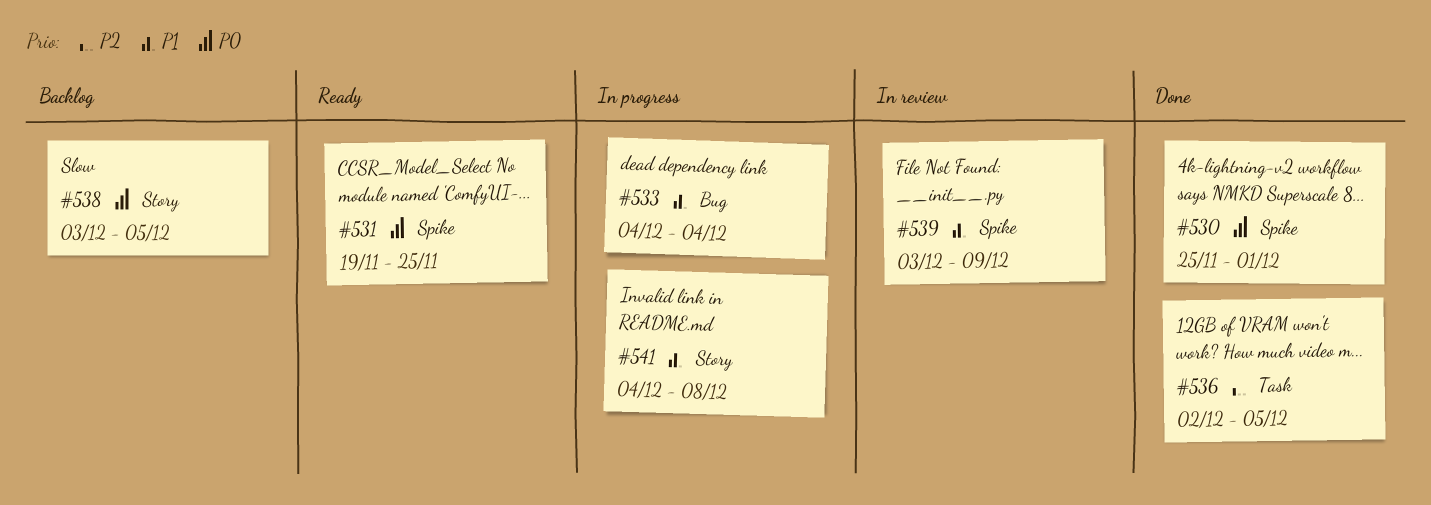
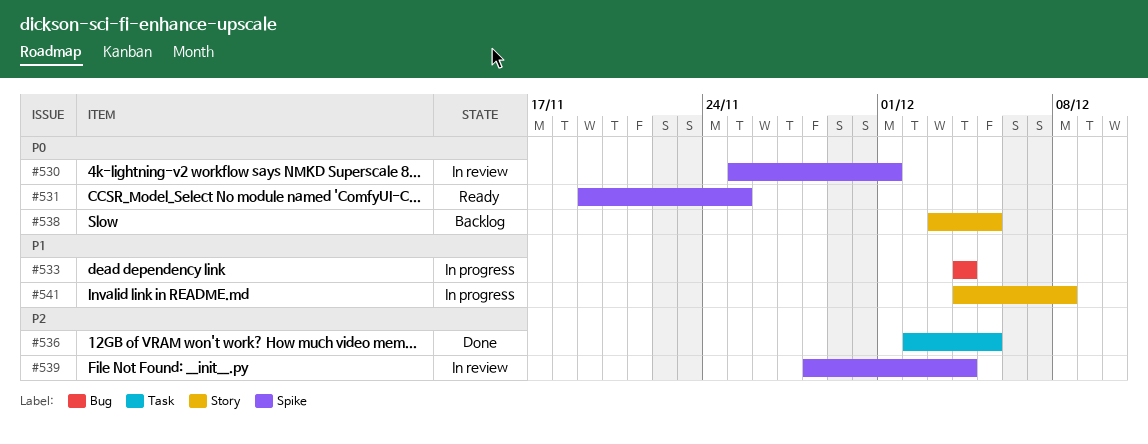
#530, status: Done -> In review
#539, priority: P1 -> P2
#539, start: Dec 3 -> Nov 28
#539, due: Dec 9 -> Dec 4

